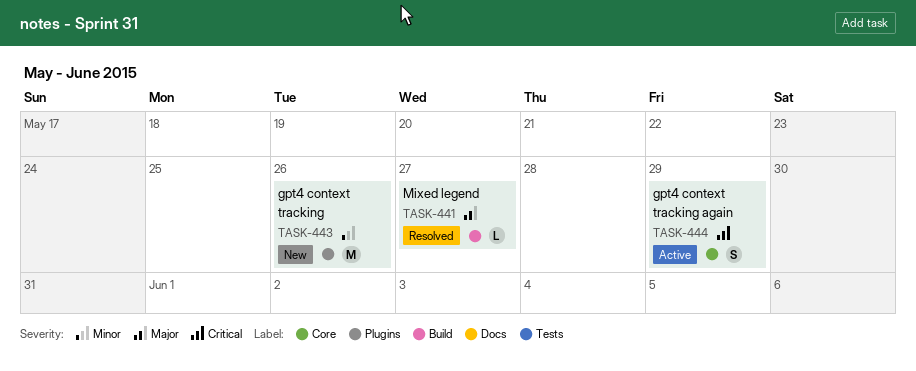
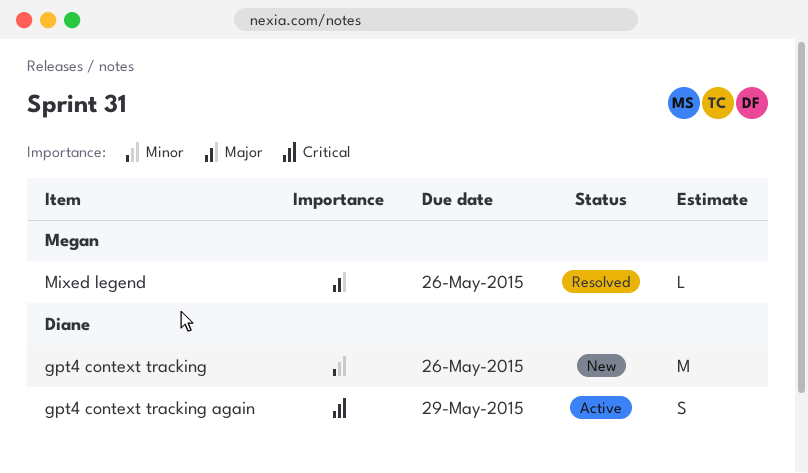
Mixed legend, due: May 27 -> May 26

